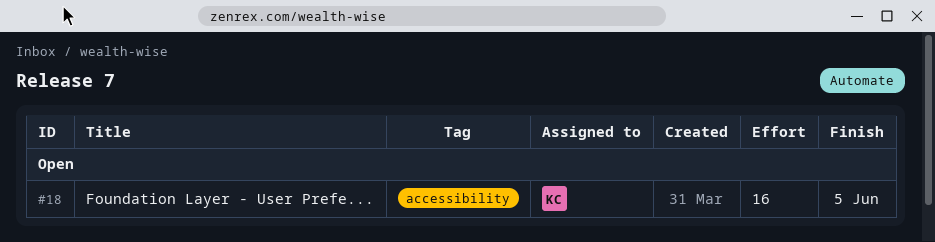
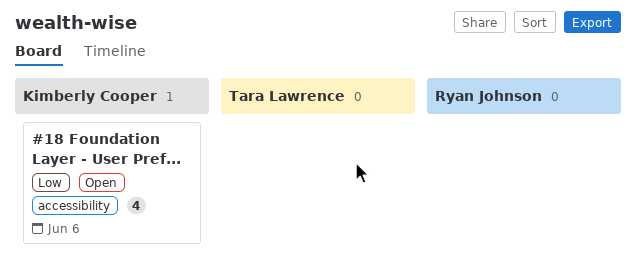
#18, estimate: 16 -> 4
#18, due: Jun 5 -> Jun 6

